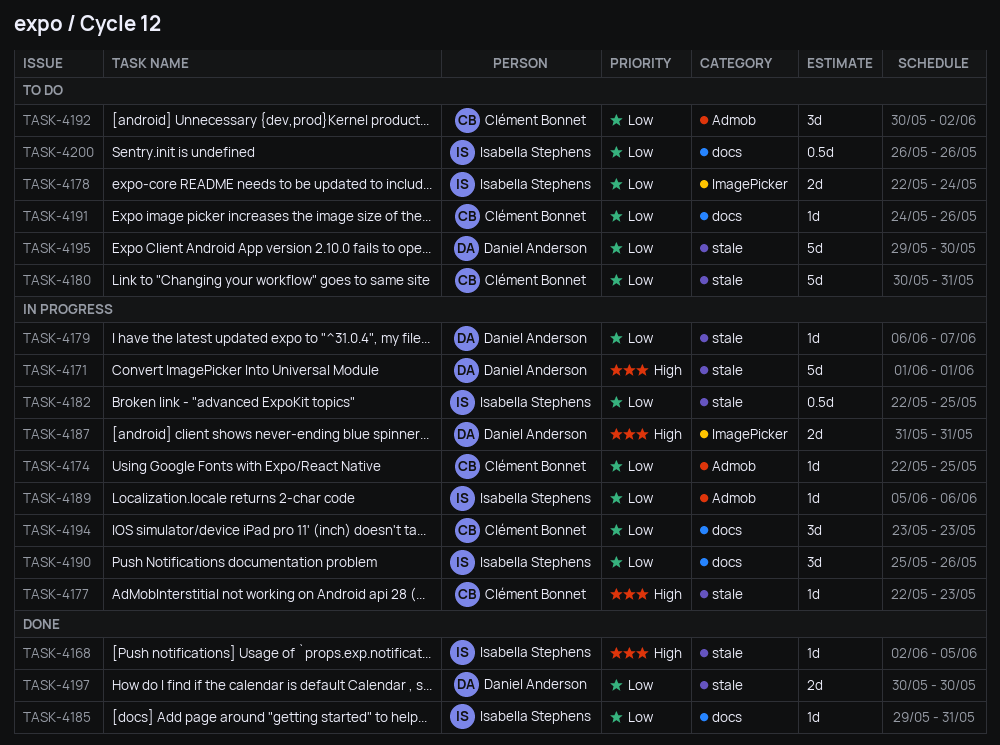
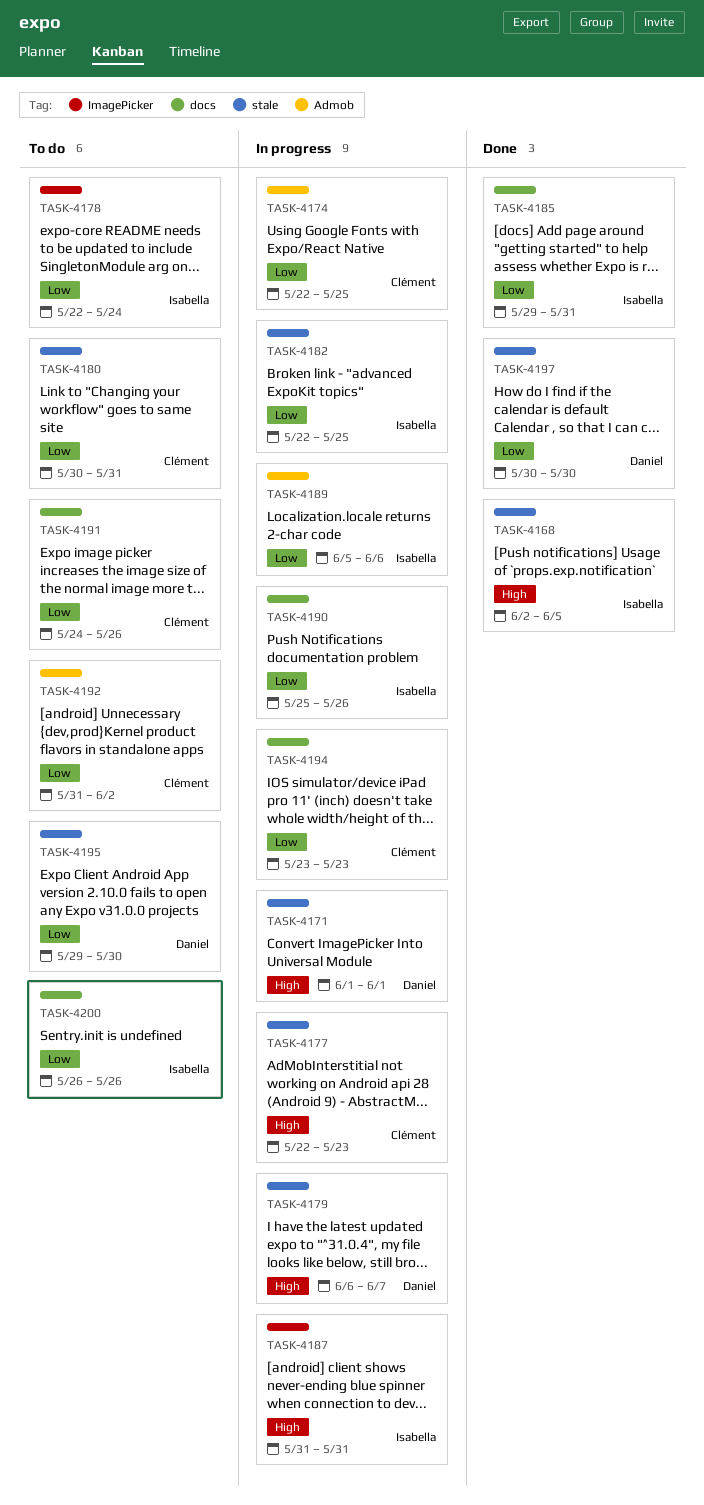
TASK-4179, priority: Low -> High
TASK-4187, owner: Daniel Anderson -> Isabella Stephens
TASK-4192, start: May 30 -> May 31

